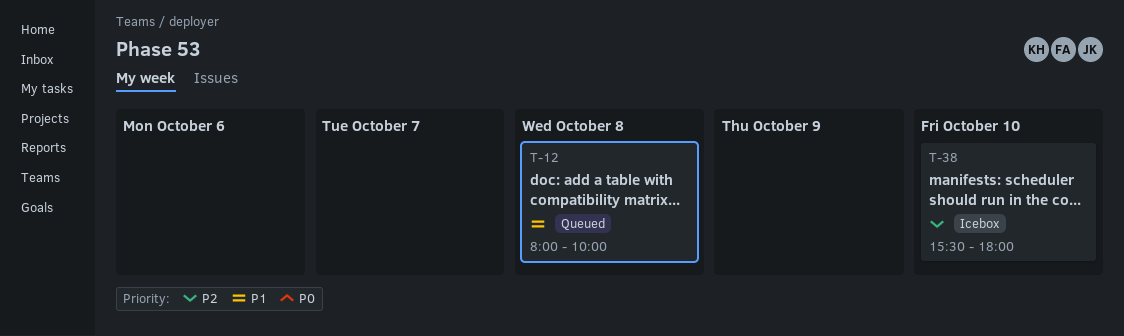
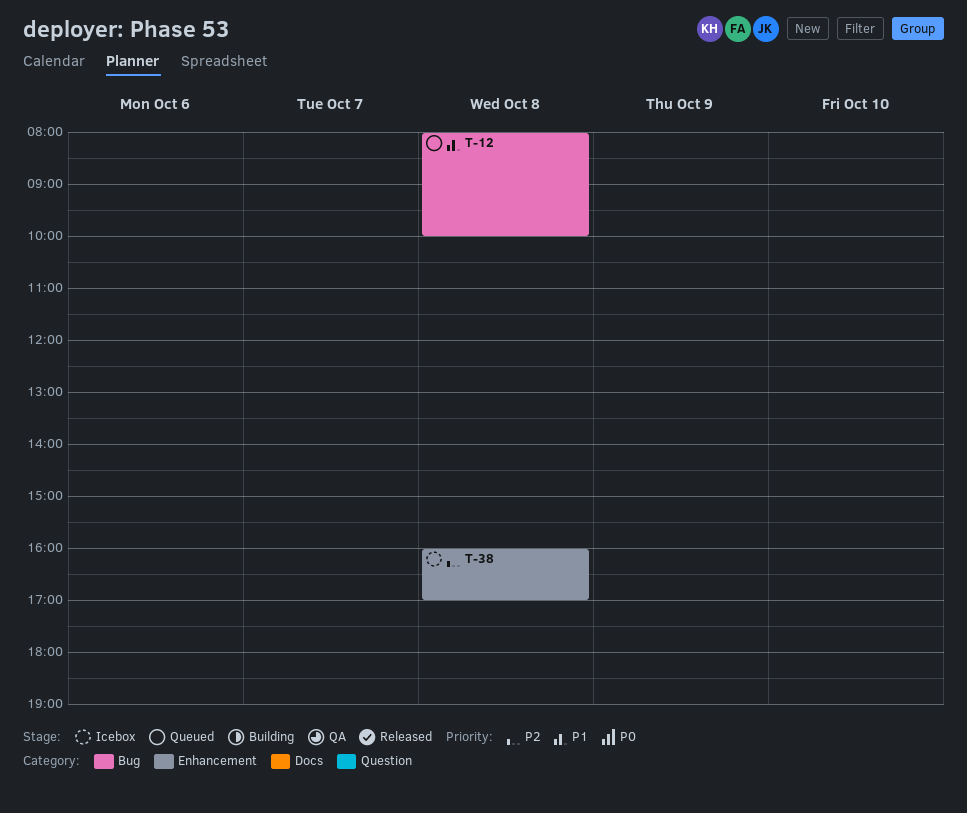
T-38, day: Oct 10 -> Oct 8
T-38, begins: 15:30 -> 16:00
T-38, ends: 18:00 -> 17:00

